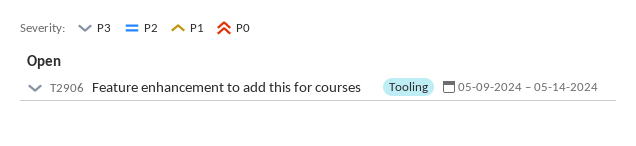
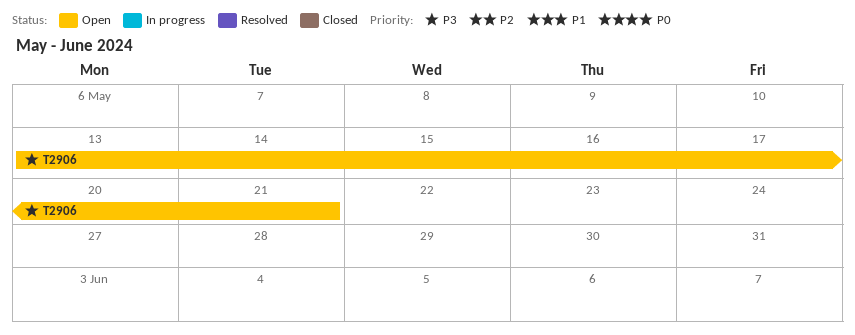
T2906, start: May 9 -> May 13
T2906, due: May 14 -> May 21

